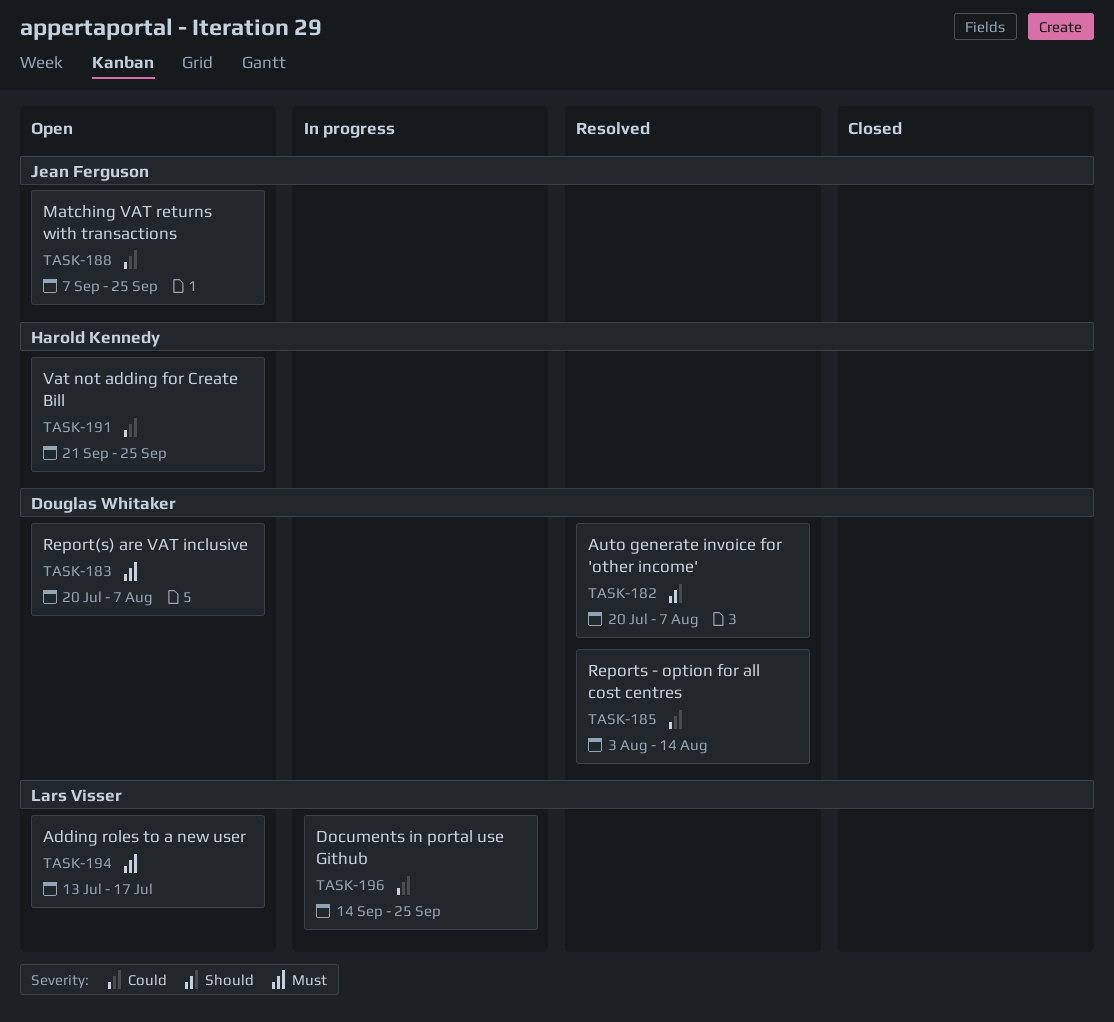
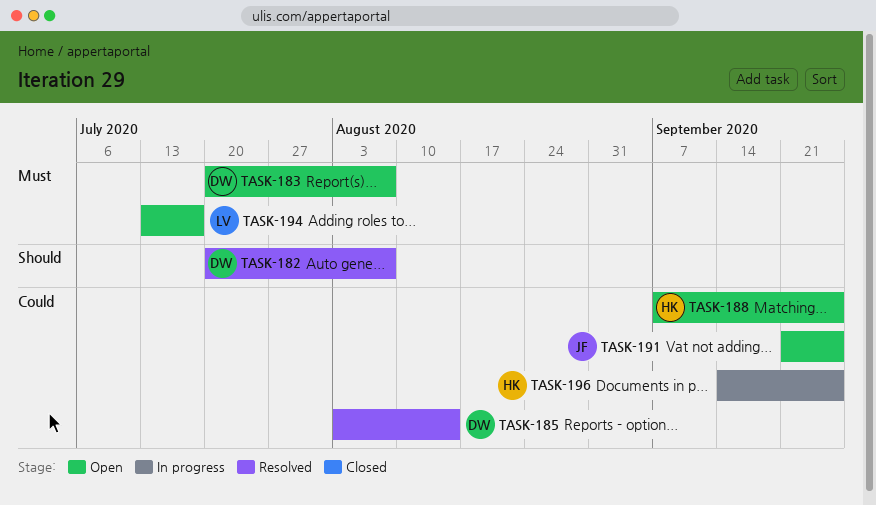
TASK-188, owner: Jean Ferguson -> Harold Kennedy
TASK-191, owner: Harold Kennedy -> Jean Ferguson
TASK-196, owner: Lars Visser -> Harold Kennedy

